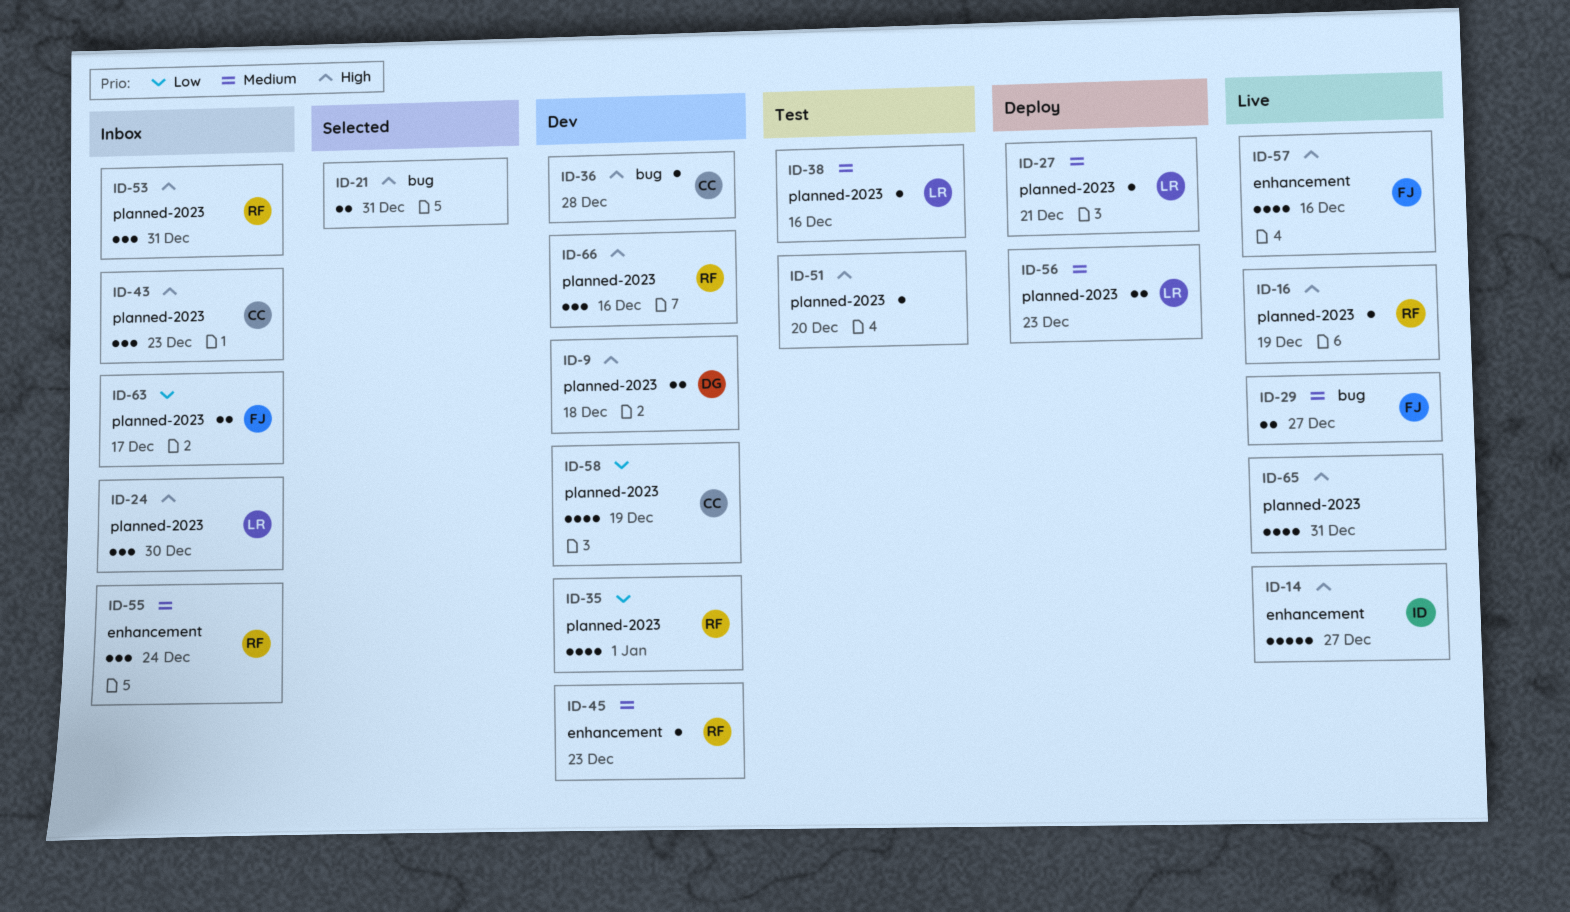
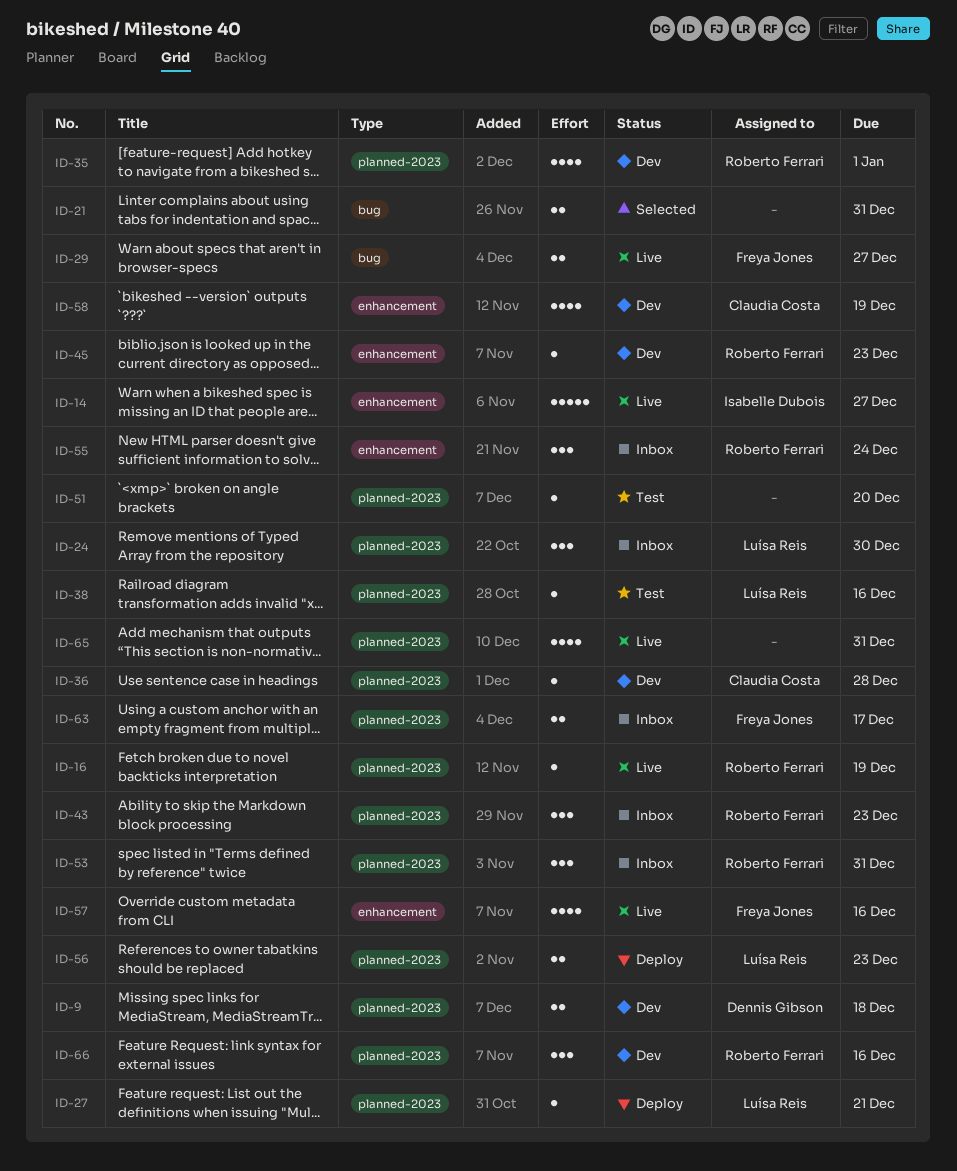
ID-36, label: bug -> planned-2023
ID-43, owner: Claudia Costa -> Roberto Ferrari
ID-58, label: planned-2023 -> enhancement

